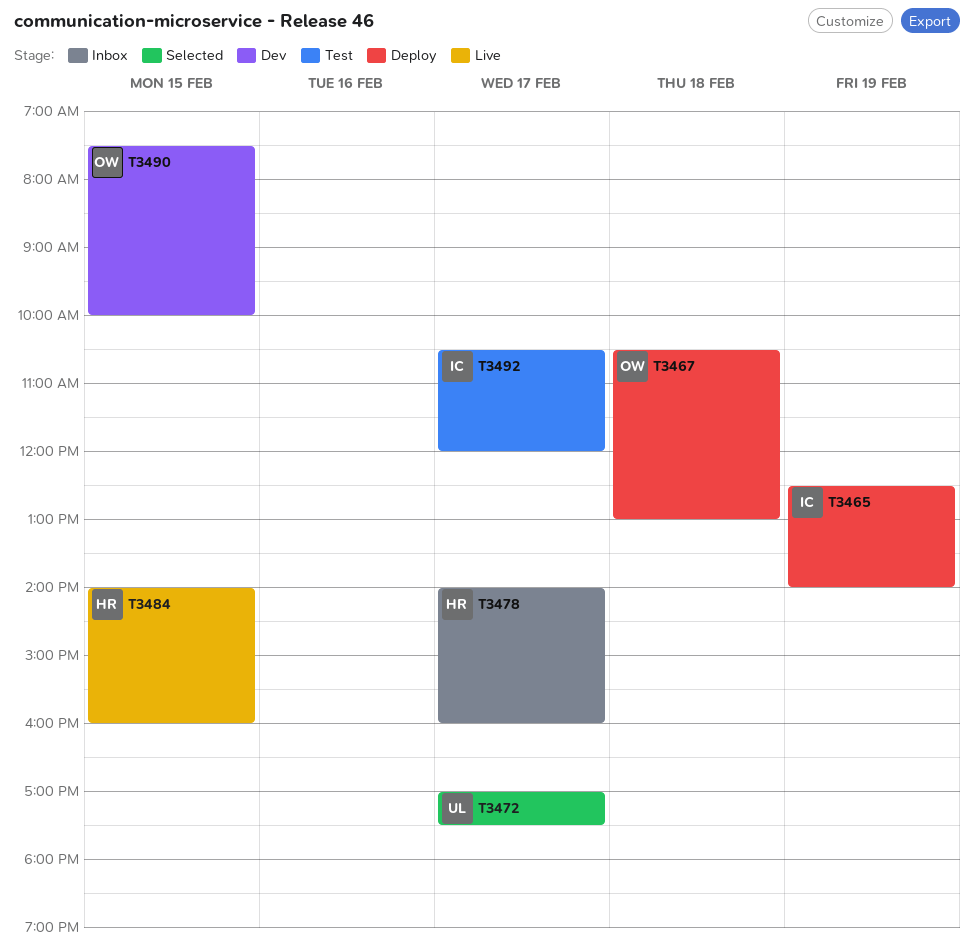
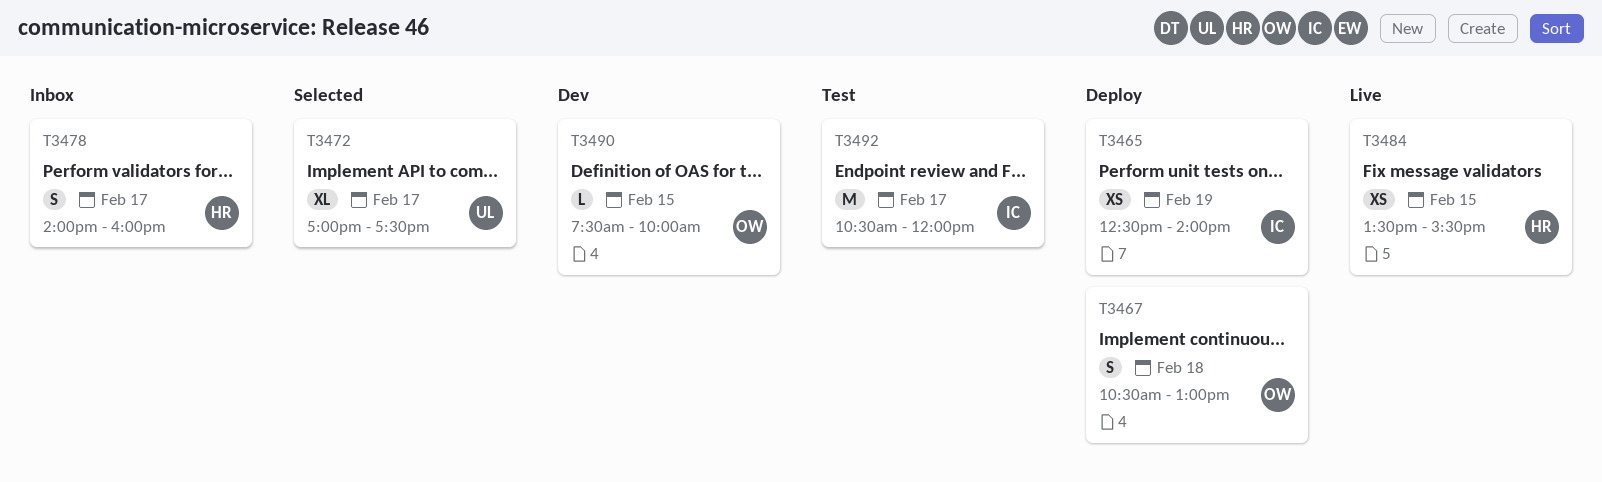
T3484, begins: 14:00 -> 13:30
T3484, ends: 16:00 -> 15:30

